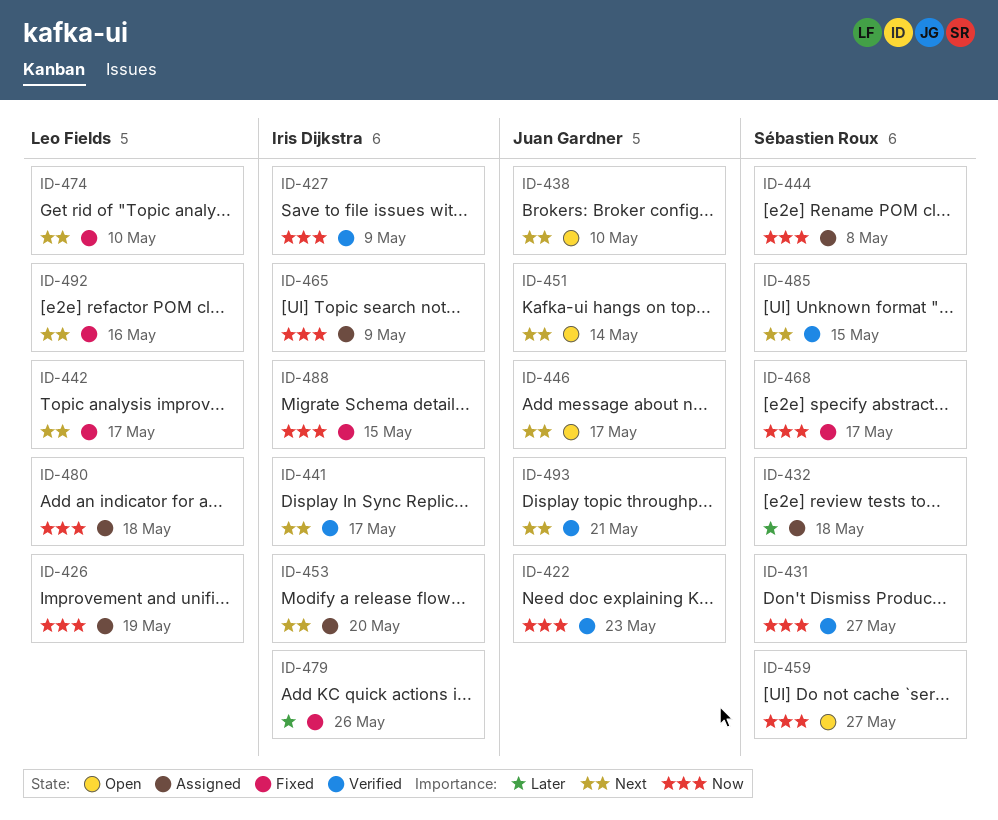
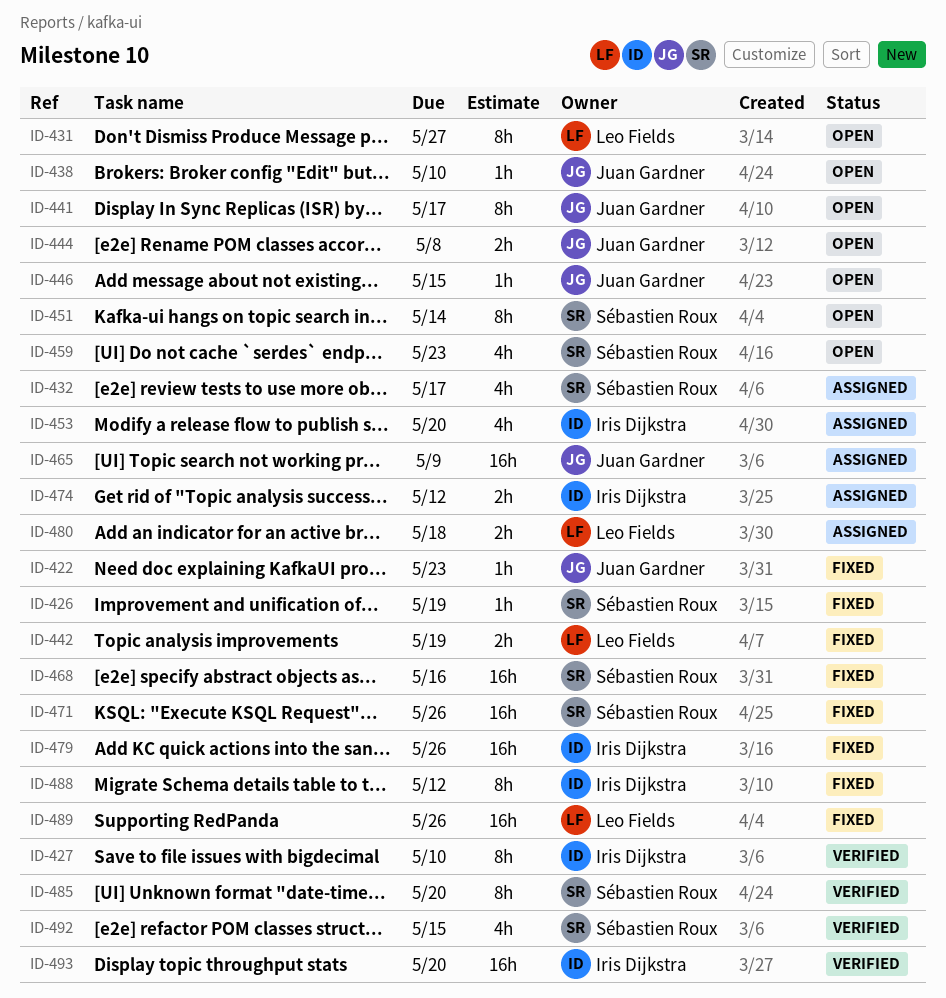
ID-422, status: Verified -> Fixed
ID-426, status: Assigned -> Fixed
ID-426, owner: Leo Fields -> Sébastien Roux
ID-427, due: May 9 -> May 10
ID-431, status: Verified -> Open
ID-431, owner: Sébastien Roux -> Leo Fields
ID-432, due: May 18 -> May 17
ID-441, status: Verified -> Open
ID-441, owner: Iris Dijkstra -> Juan Gardner
ID-442, due: May 17 -> May 19
ID-444, status: Assigned -> Open
ID-444, owner: Sébastien Roux -> Juan Gardner
ID-446, due: May 17 -> May 15
ID-451, owner: Juan Gardner -> Sébastien Roux
ID-459, due: May 27 -> May 23
ID-465, owner: Iris Dijkstra -> Juan Gardner
ID-468, due: May 17 -> May 16
ID-471: none -> present
ID-474, status: Fixed -> Assigned
ID-474, owner: Leo Fields -> Iris Dijkstra
ID-474, due: May 10 -> May 12
ID-485, due: May 15 -> May 20
ID-488, due: May 15 -> May 12
ID-489: none -> present
ID-492, status: Fixed -> Verified
ID-492, owner: Leo Fields -> Sébastien Roux
ID-492, due: May 16 -> May 15
ID-493, owner: Juan Gardner -> Iris Dijkstra
ID-493, due: May 21 -> May 20

